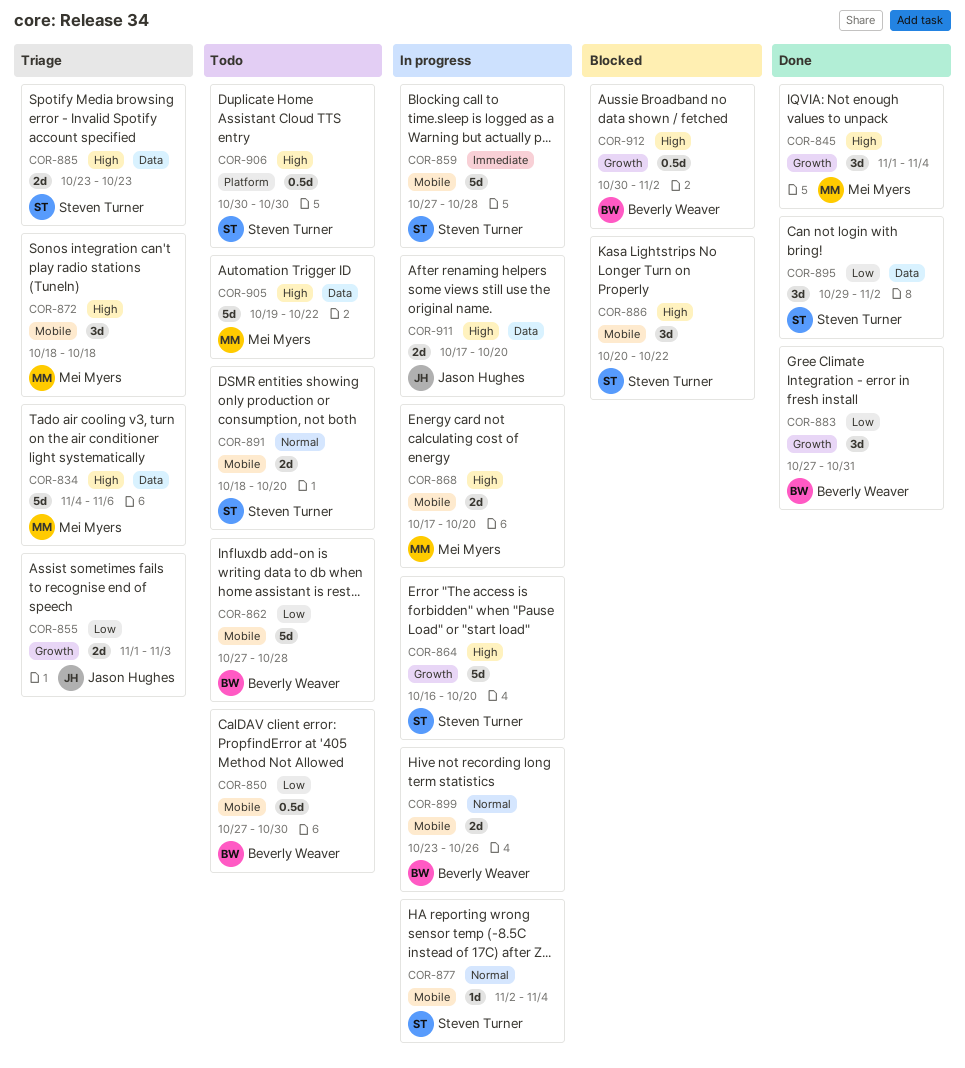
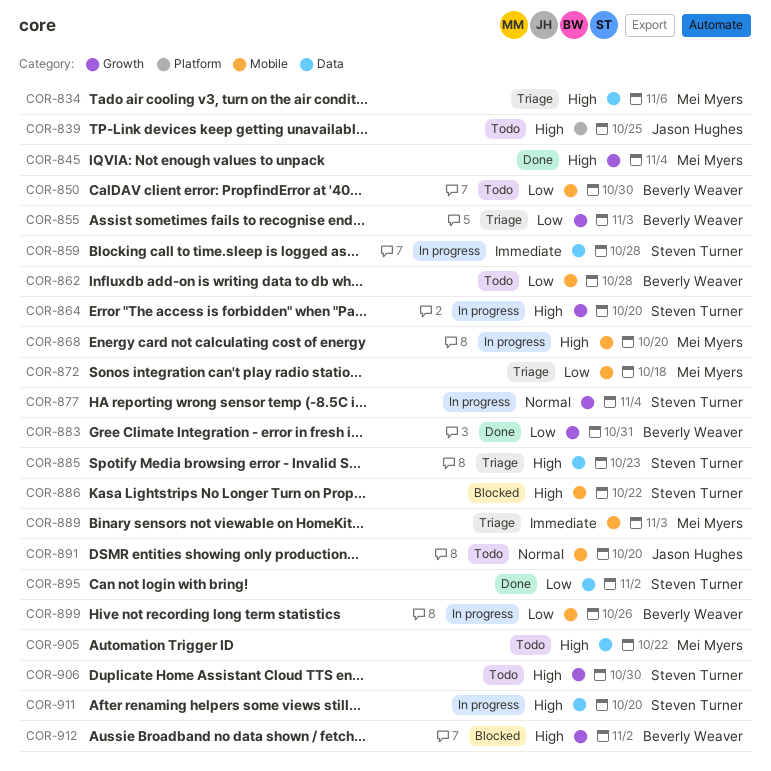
COR-839: none -> present
COR-855, owner: Jason Hughes -> Beverly Weaver
COR-859, label: Mobile -> Data
COR-872, priority: High -> Low
COR-877, label: Mobile -> Growth
COR-889: none -> present
COR-891, owner: Steven Turner -> Jason Hughes
COR-899, priority: Normal -> Low
COR-906, label: Platform -> Growth
COR-911, owner: Jason Hughes -> Steven Turner

